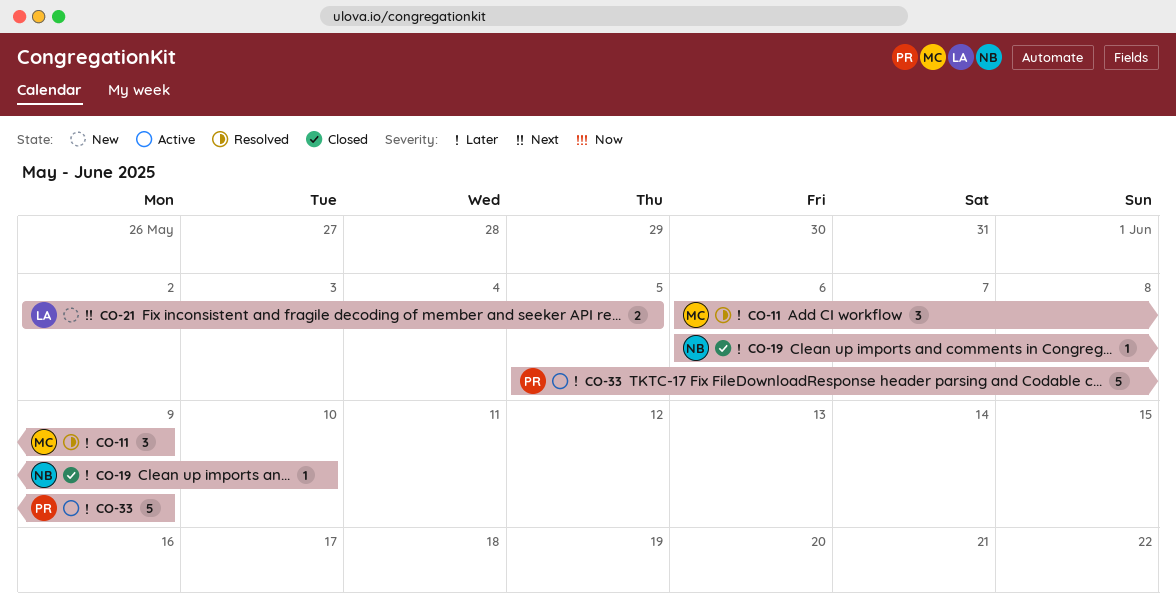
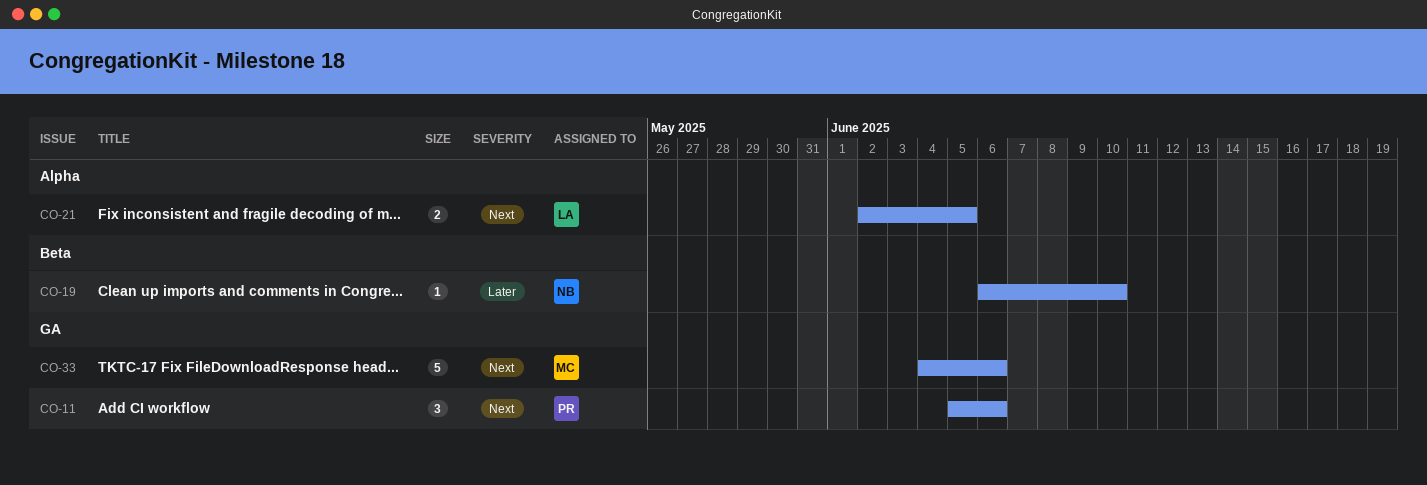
CO-11, owner: MC -> PR
CO-11, priority: Later -> Next
CO-11, start: Jun 6 -> Jun 5
CO-11, due: Jun 9 -> Jun 6
CO-33, owner: PR -> MC
CO-33, priority: Later -> Next
CO-33, start: Jun 5 -> Jun 4
CO-33, due: Jun 9 -> Jun 6

